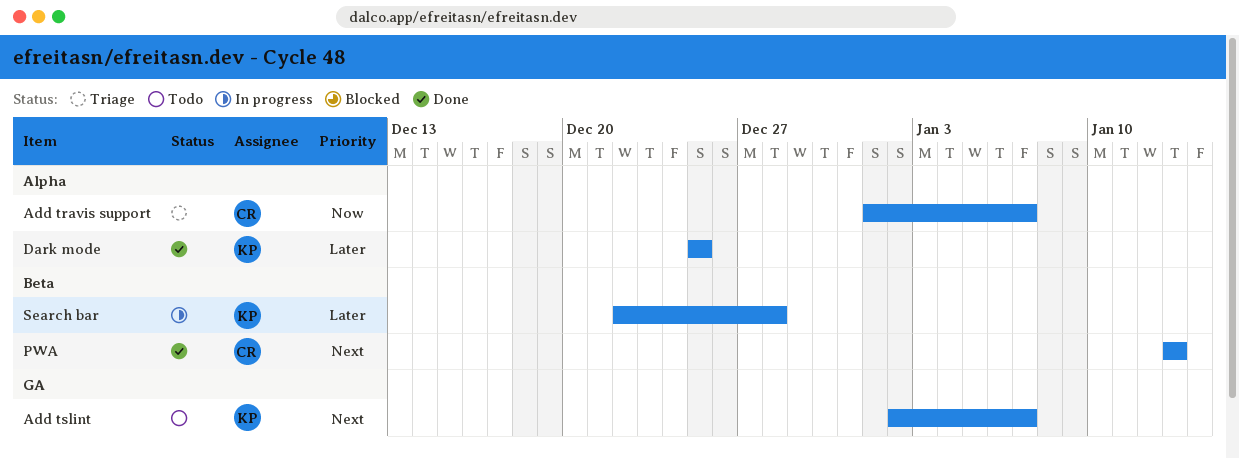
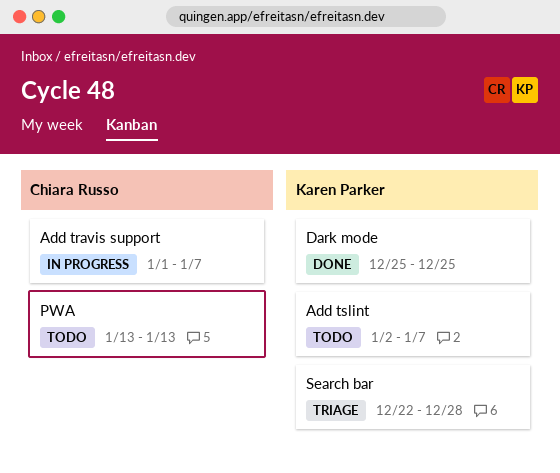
Add travis support, status: Triage -> In progress
PWA, status: Done -> Todo
Search bar, status: In progress -> Triage

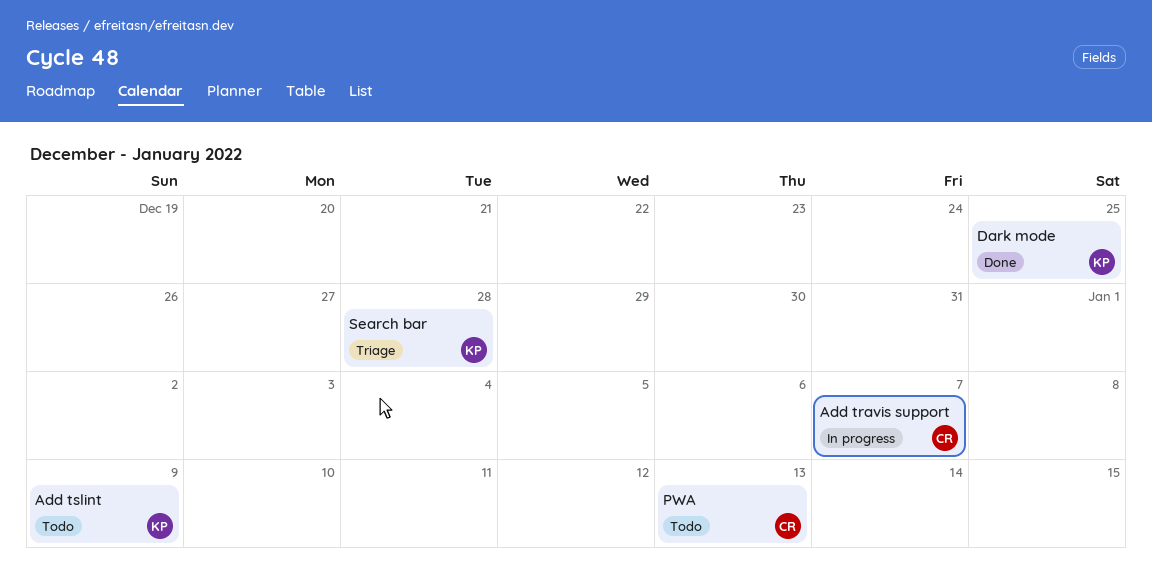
Add tslint, due: Jan 7 -> Jan 9

